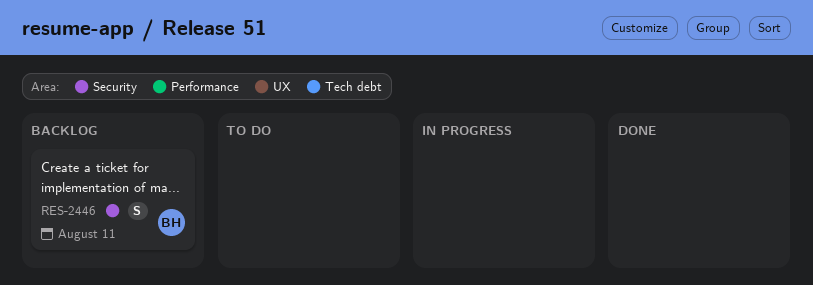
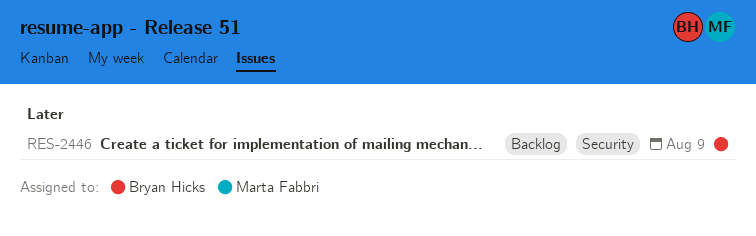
RES-2446, due: Aug 11 -> Aug 9

